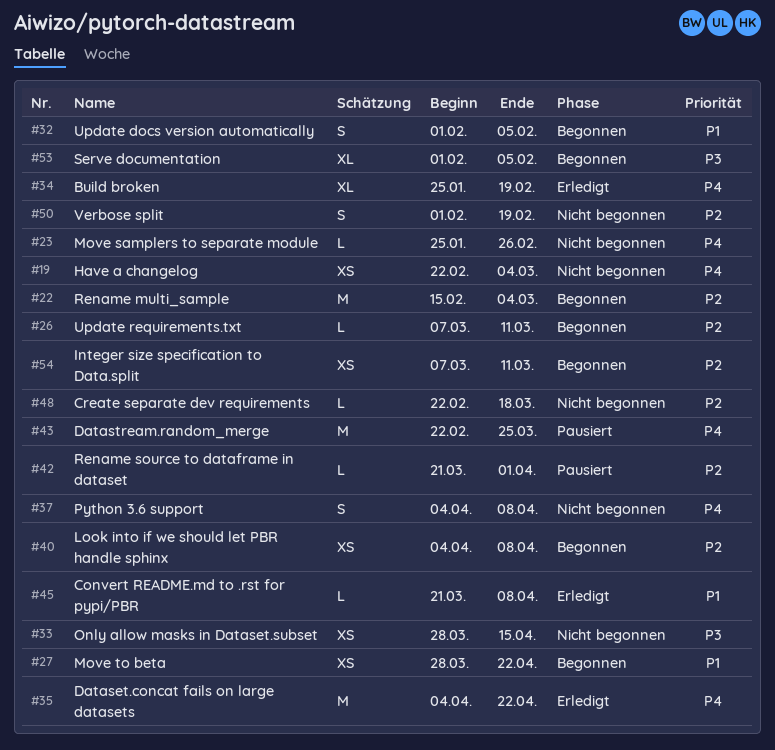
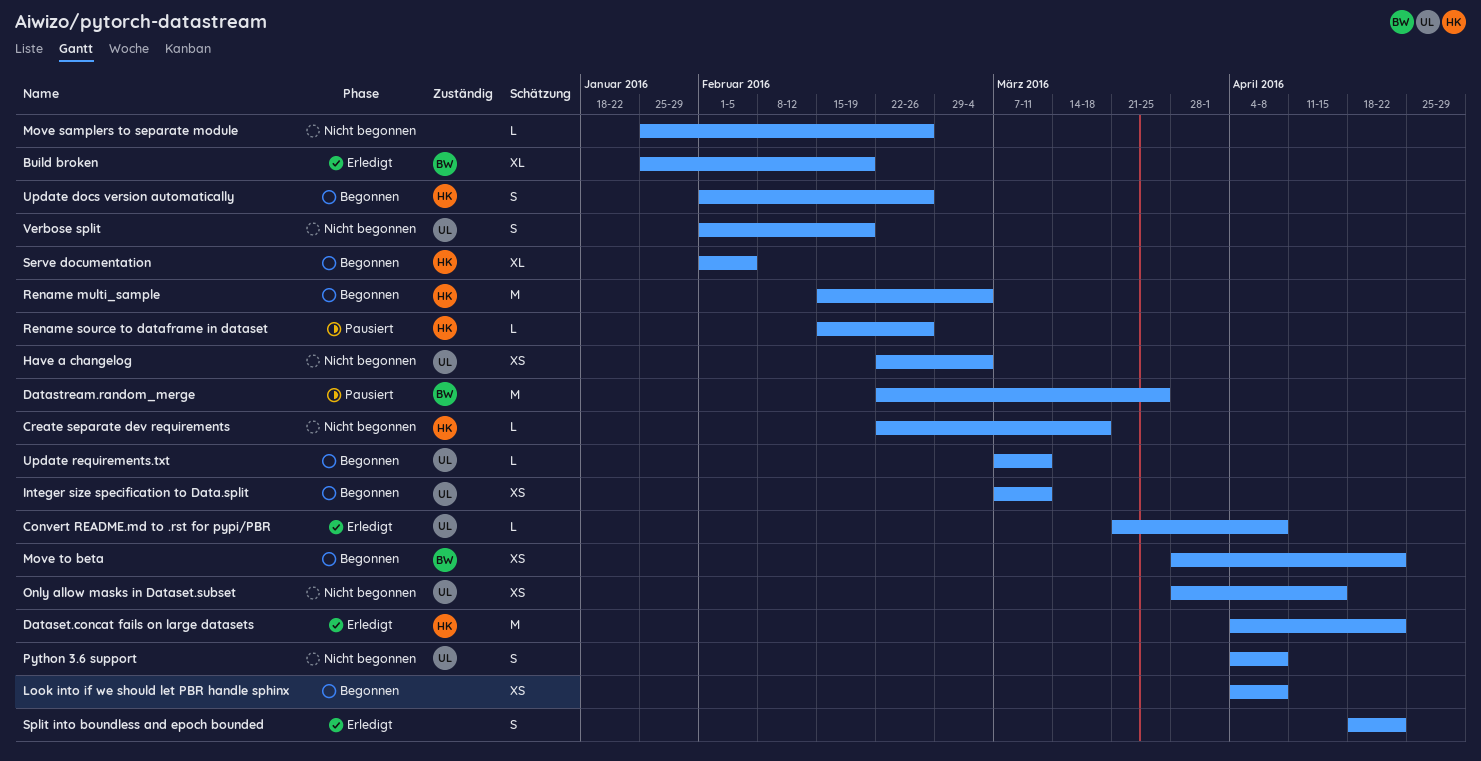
Rename source to dataframe in dataset, start: Mar 21 -> Feb 15
Rename source to dataframe in dataset, due: Apr 1 -> Feb 26
Split into boundless and epoch bounded: none -> present
Update docs version automatically, due: Feb 5 -> Feb 26

